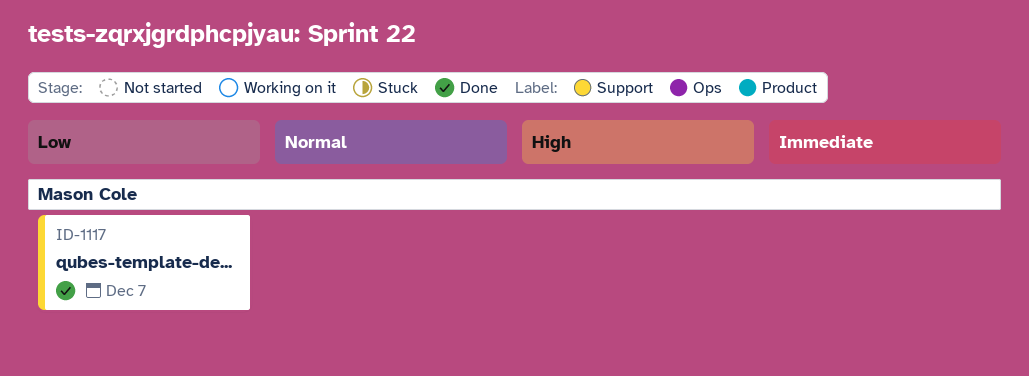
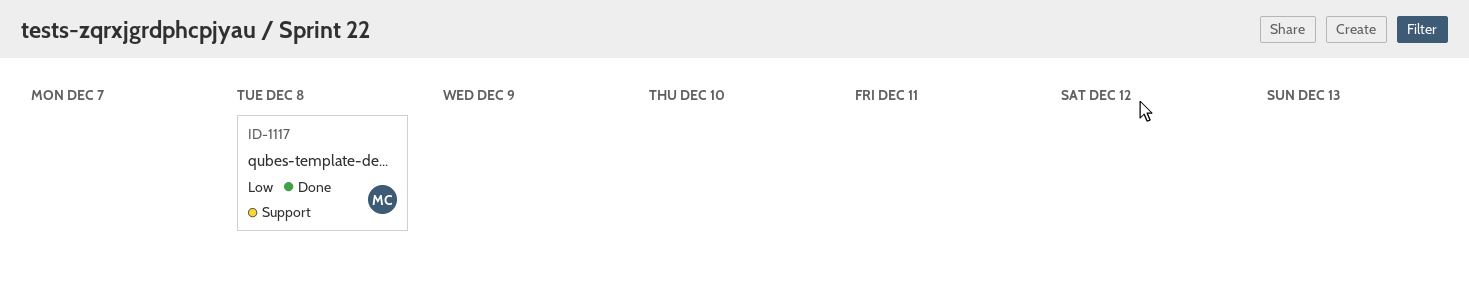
ID-1117, due: Dec 7 -> Dec 8

